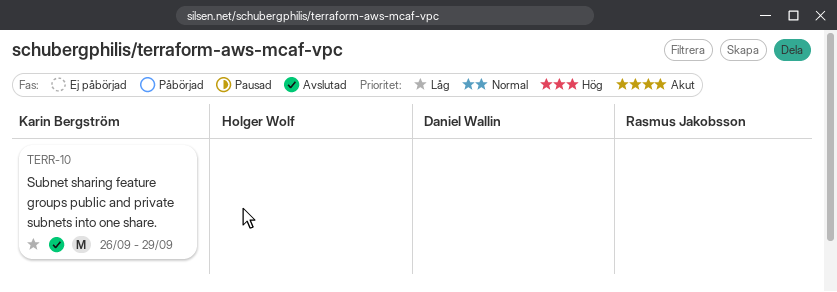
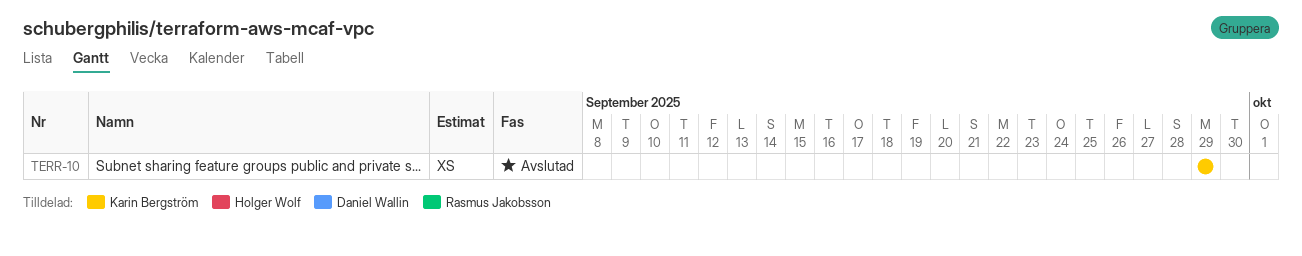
TERR-10, estimate: M -> XS
TERR-10, start: Sep 26 -> Sep 29

